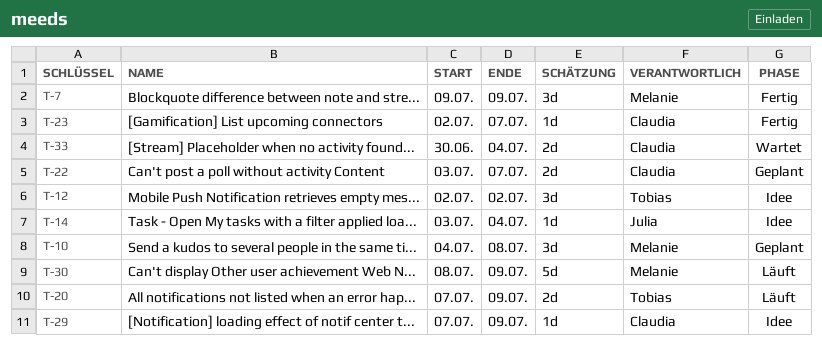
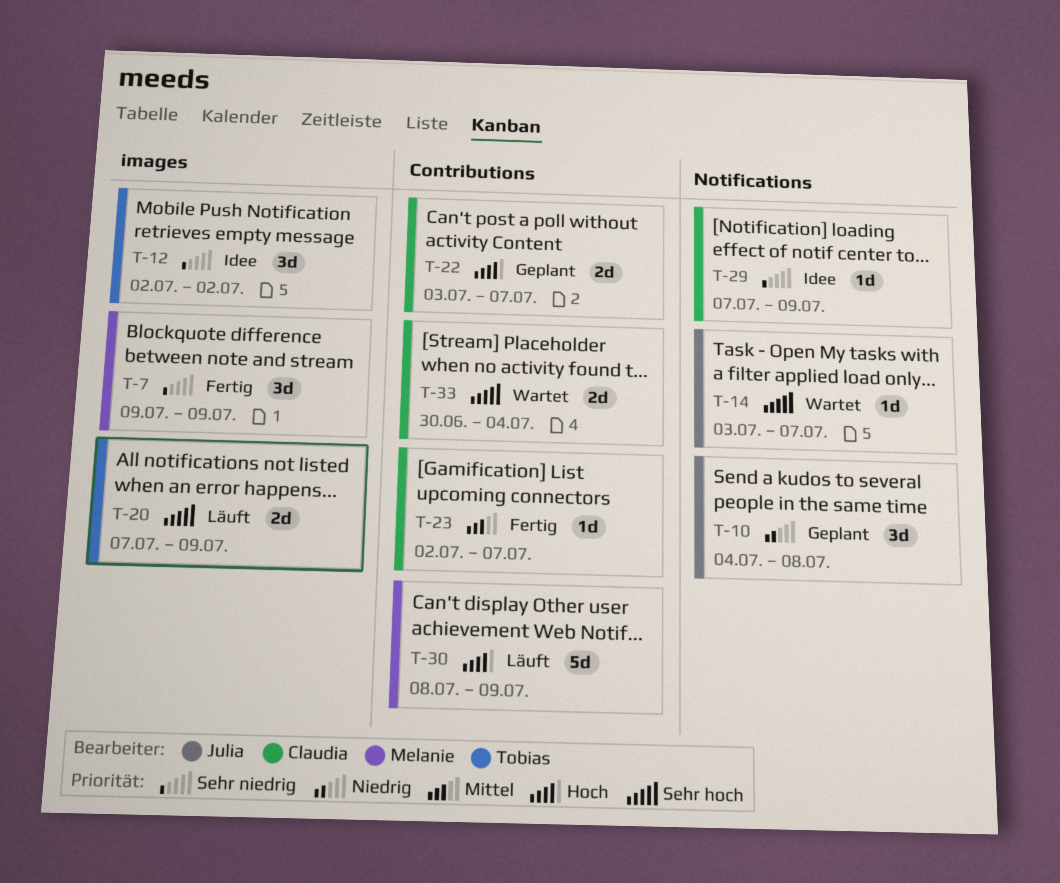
T-10, owner: Melanie -> Julia
T-14, status: Idee -> Wartet
T-14, due: Jul 4 -> Jul 7

